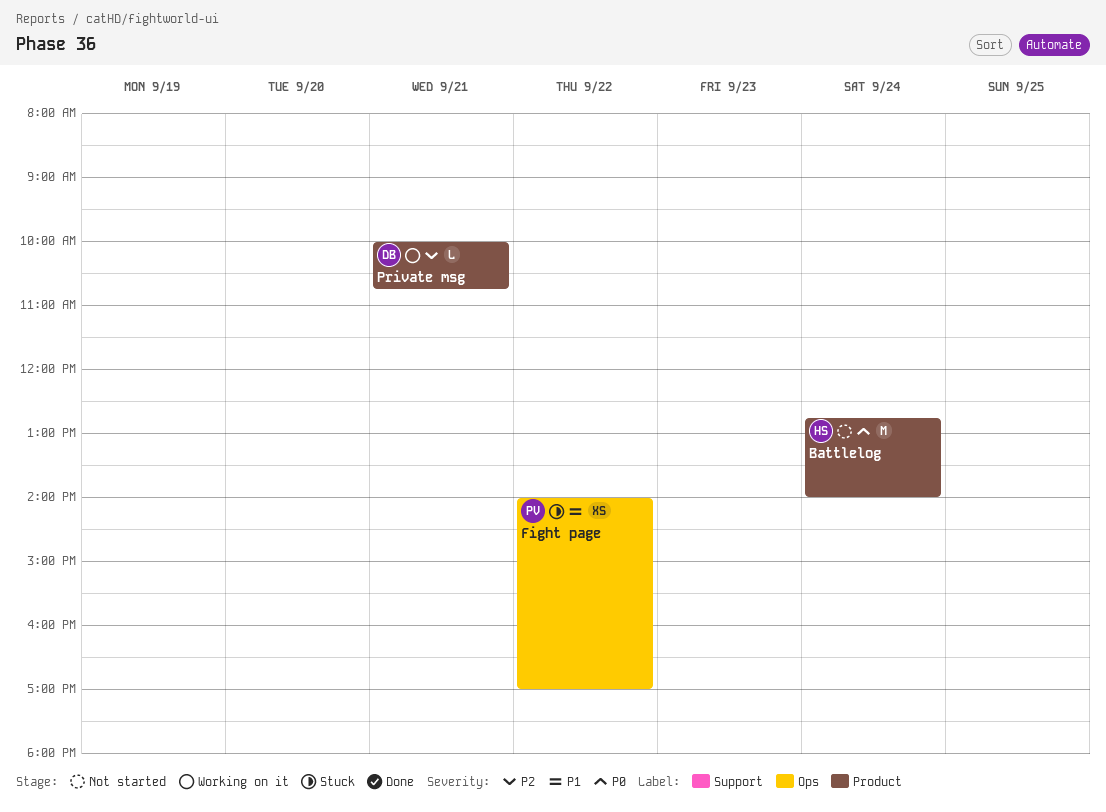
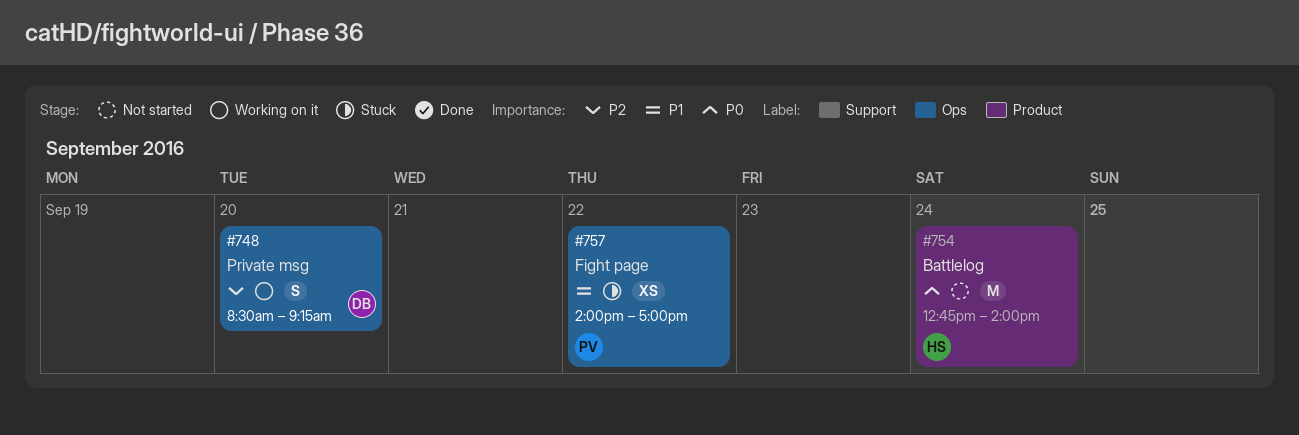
Private msg, label: Product -> Ops
Private msg, estimate: L -> S
Private msg, day: Sep 21 -> Sep 20
Private msg, begins: 10:00 -> 08:30
Private msg, ends: 10:45 -> 09:15

